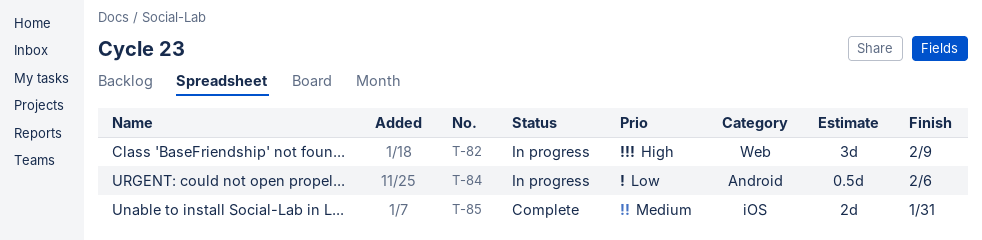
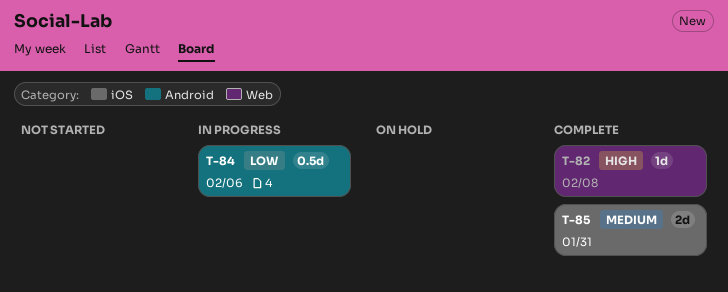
T-82, status: In progress -> Complete
T-82, estimate: 3d -> 1d
T-82, due: Feb 9 -> Feb 8

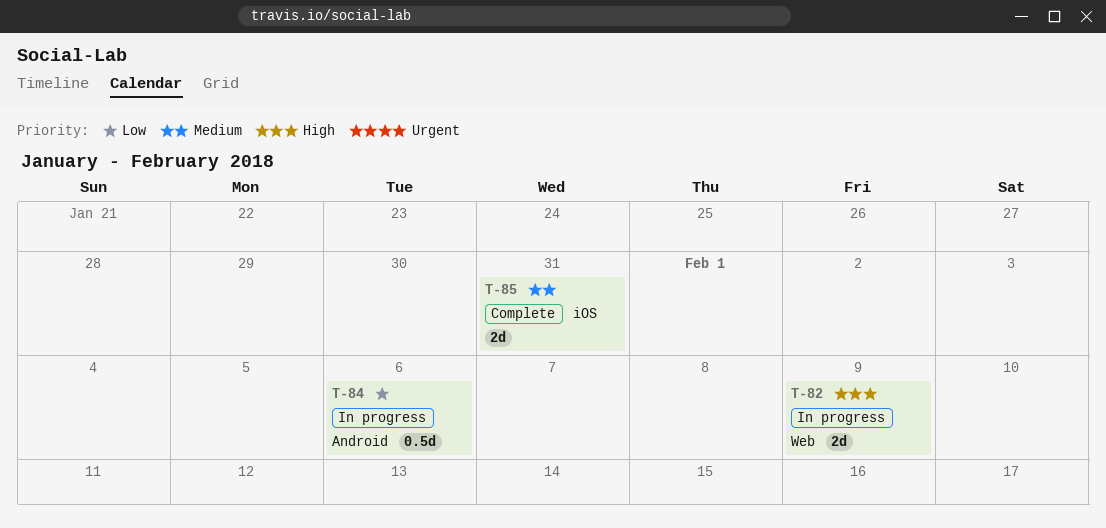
T-82, status: Complete -> In progress
T-82, estimate: 1d -> 2d
T-82, due: Feb 8 -> Feb 9

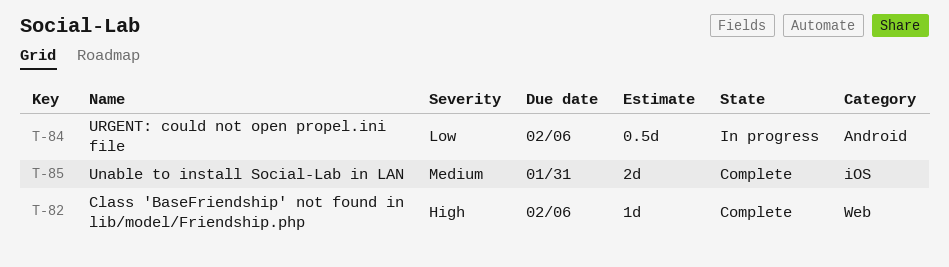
T-82, status: In progress -> Complete
T-82, estimate: 2d -> 1d
T-82, due: Feb 9 -> Feb 6

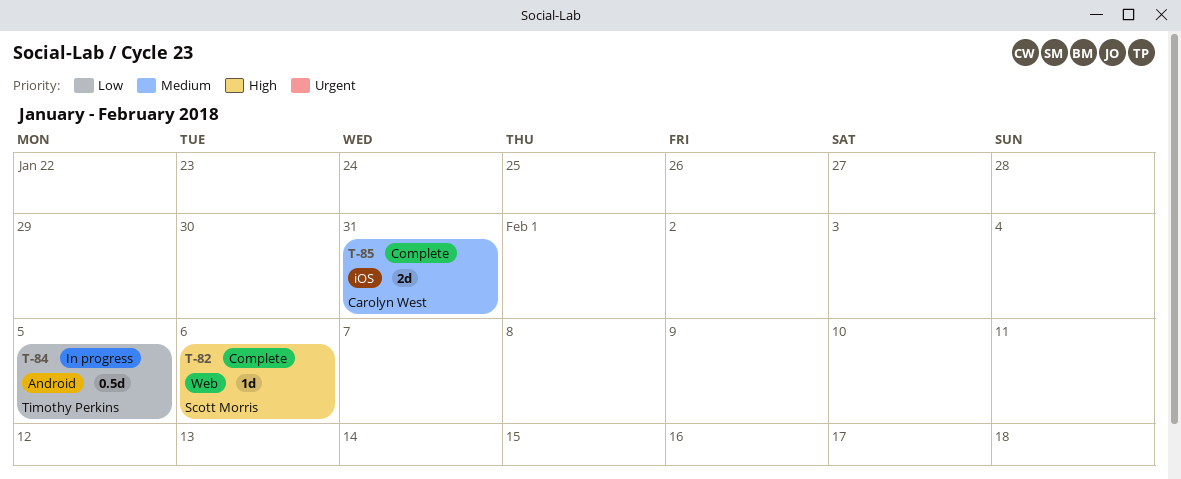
T-84, due: Feb 6 -> Feb 5

